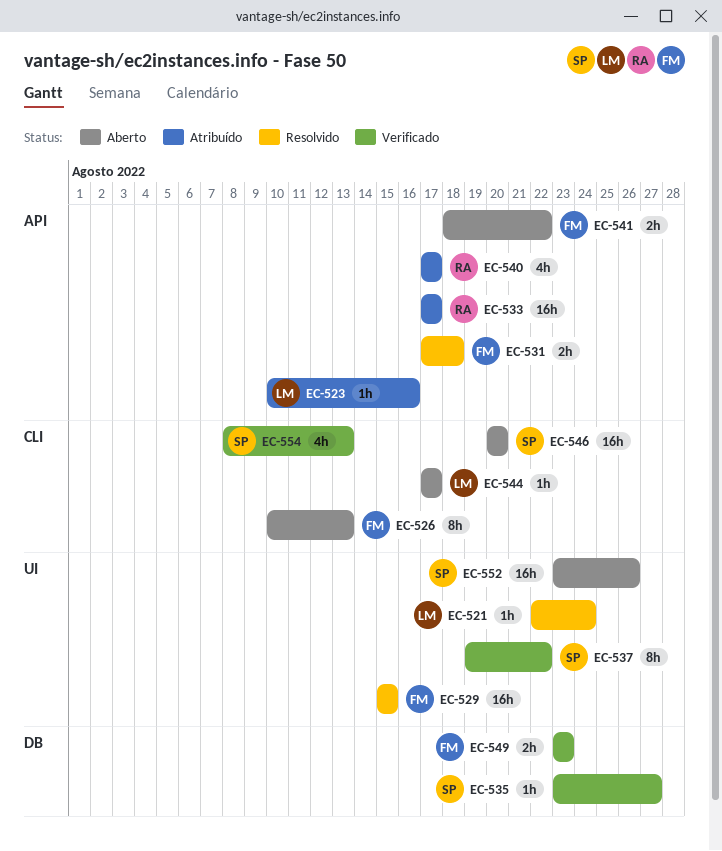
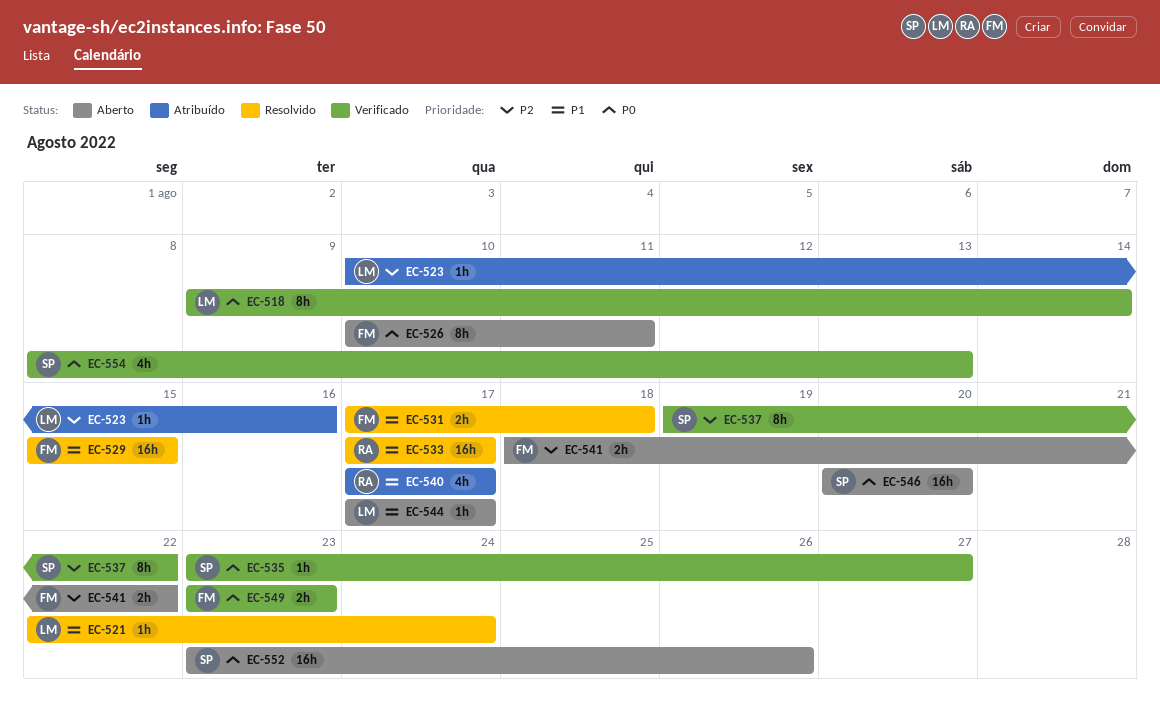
EC-518: none -> present
EC-526, due: Aug 13 -> Aug 11
EC-533, status: Atribuído -> Resolvido

